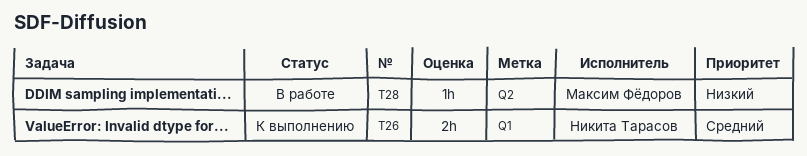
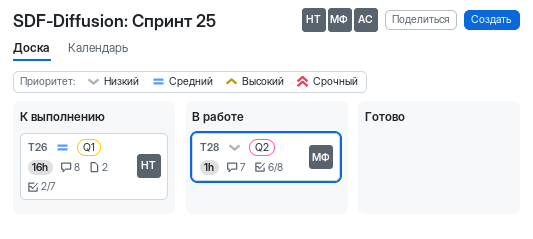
T26, estimate: 2h -> 16h

